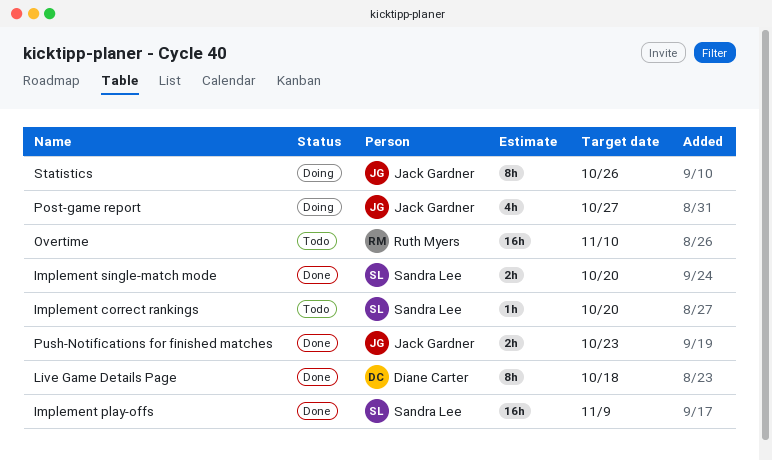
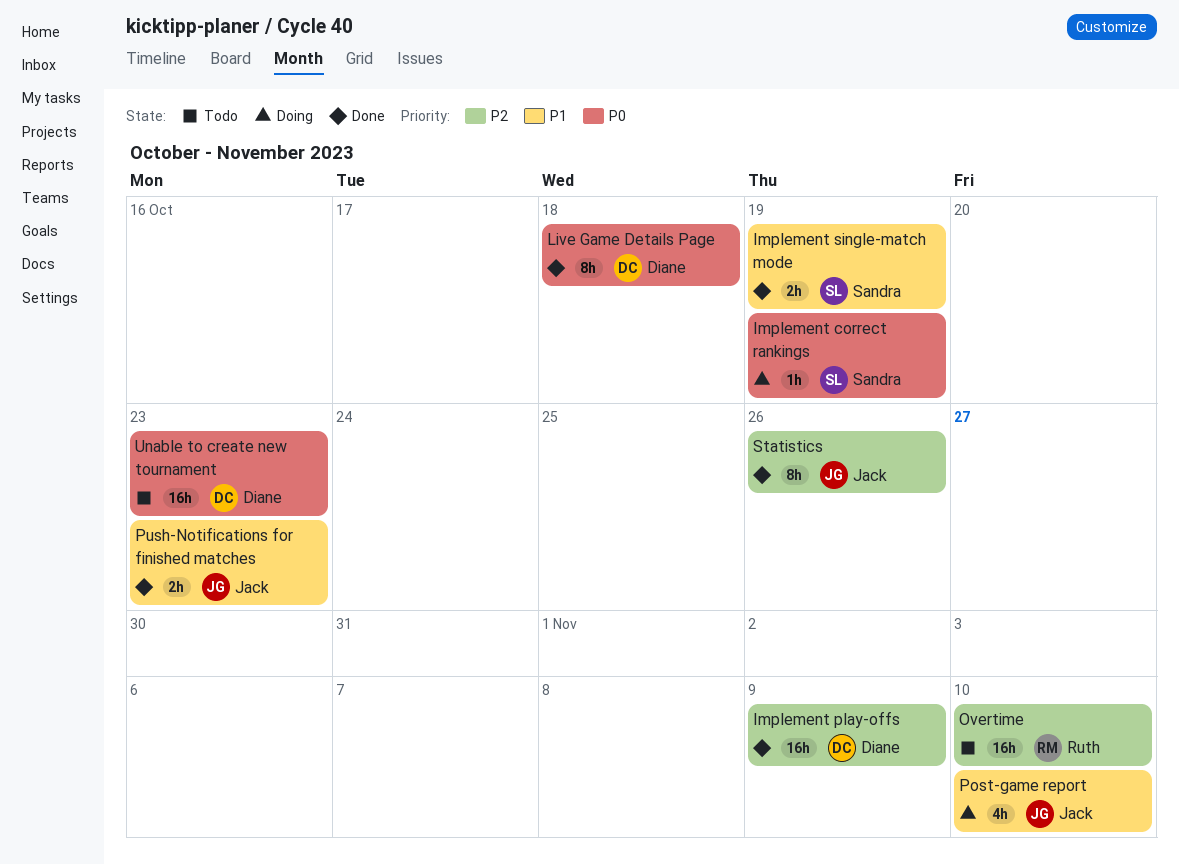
Implement correct rankings, status: Todo -> Doing
Implement correct rankings, due: Oct 20 -> Oct 19
Implement play-offs, owner: Sandra Lee -> Diane Carter
Implement single-match mode, due: Oct 20 -> Oct 19
Post-game report, due: Oct 27 -> Nov 10
Statistics, status: Doing -> Done
Unable to create new tournament: none -> present

